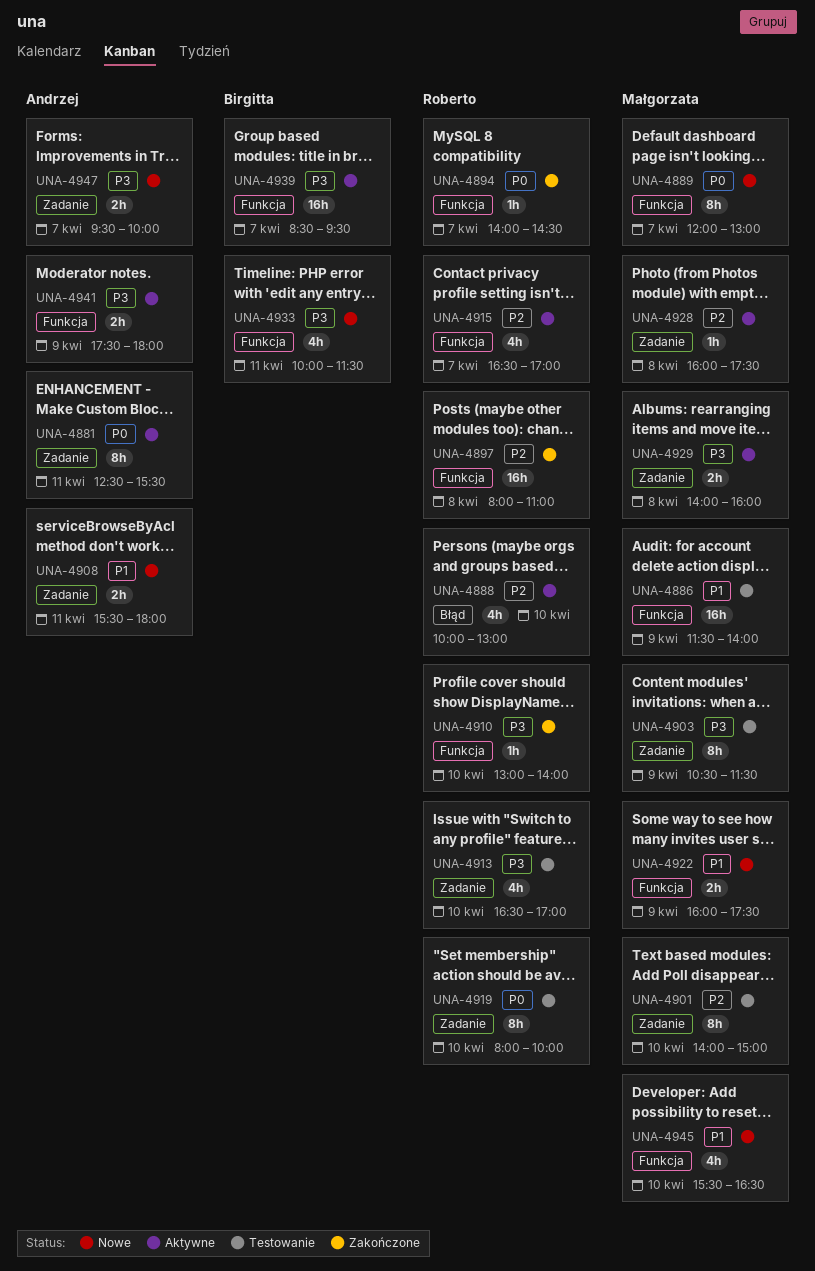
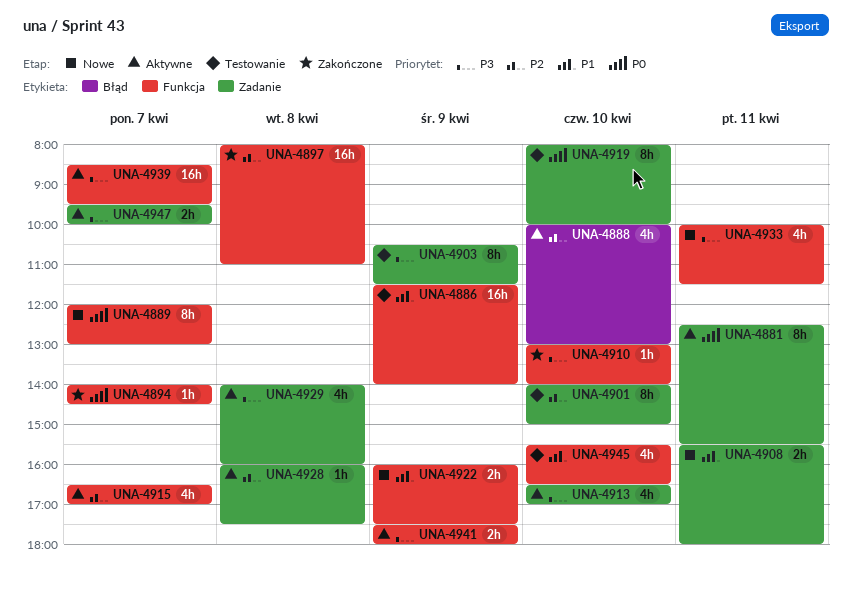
UNA-4913, status: Testowanie -> Aktywne
UNA-4929, estimate: 2h -> 4h
UNA-4945, status: Nowe -> Testowanie
UNA-4947, status: Nowe -> Aktywne

